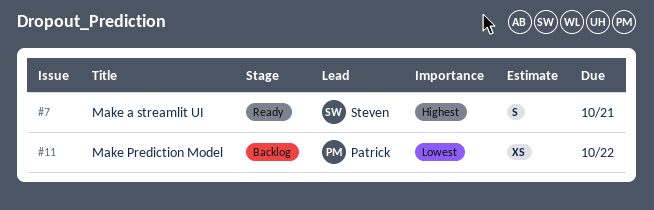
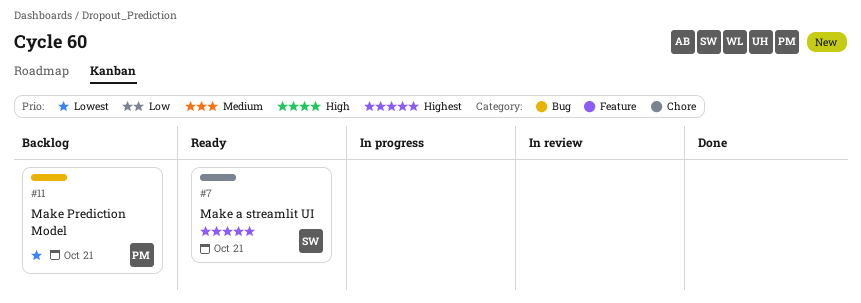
#11, due: Oct 22 -> Oct 21

